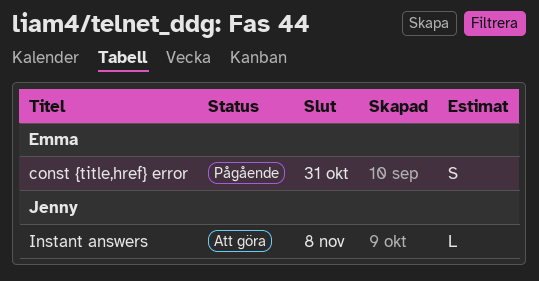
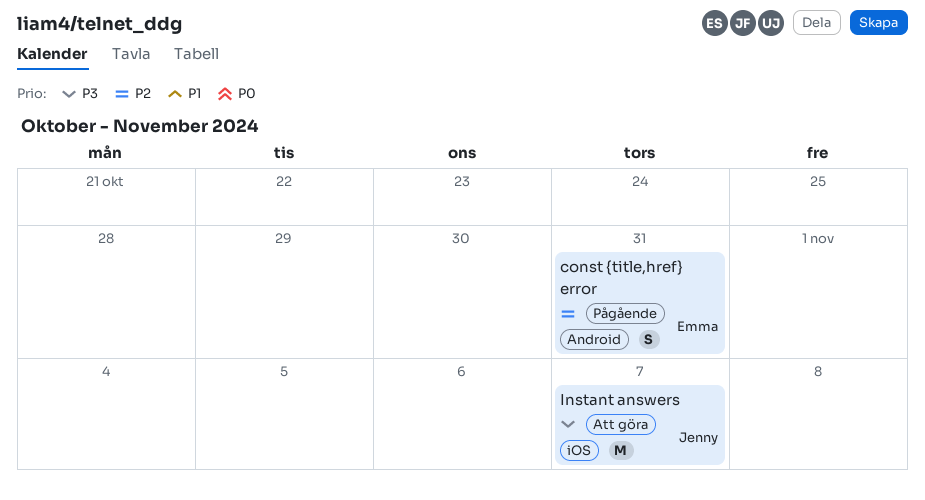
Instant answers, estimate: L -> M
Instant answers, due: Nov 8 -> Nov 7

